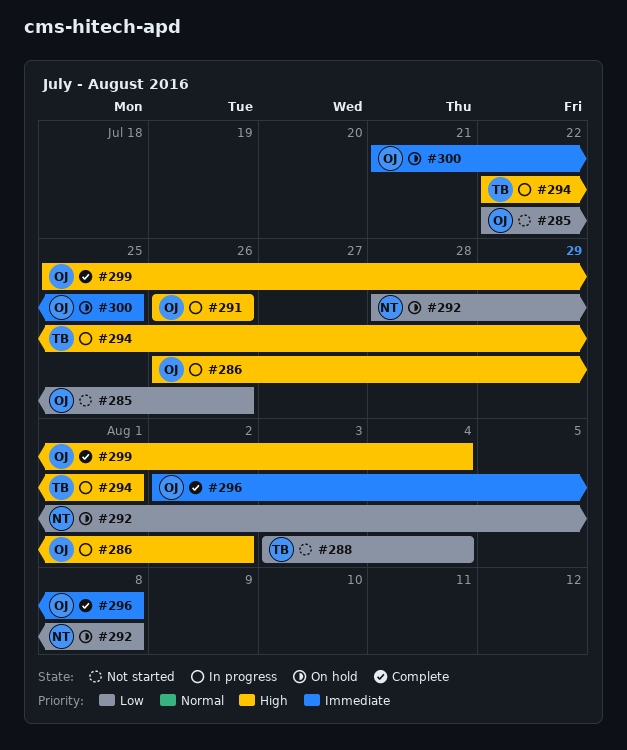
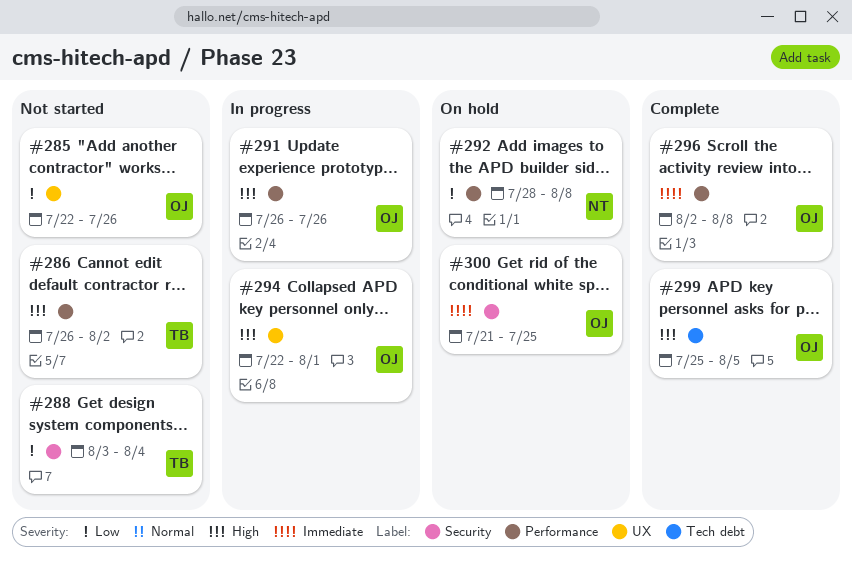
#286, status: In progress -> Not started
#286, owner: OJ -> TB
#294, owner: TB -> OJ
#299, due: Aug 4 -> Aug 5

